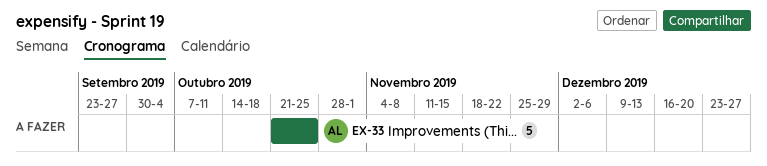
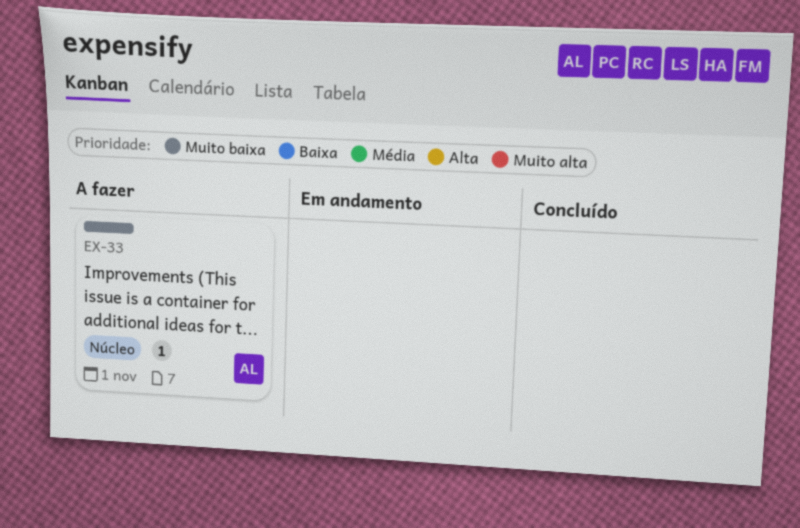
EX-33, estimate: 5 -> 1
EX-33, due: Oct 25 -> Nov 1

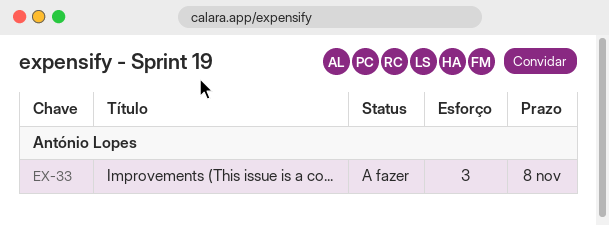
EX-33, estimate: 1 -> 3
EX-33, due: Nov 1 -> Nov 8

